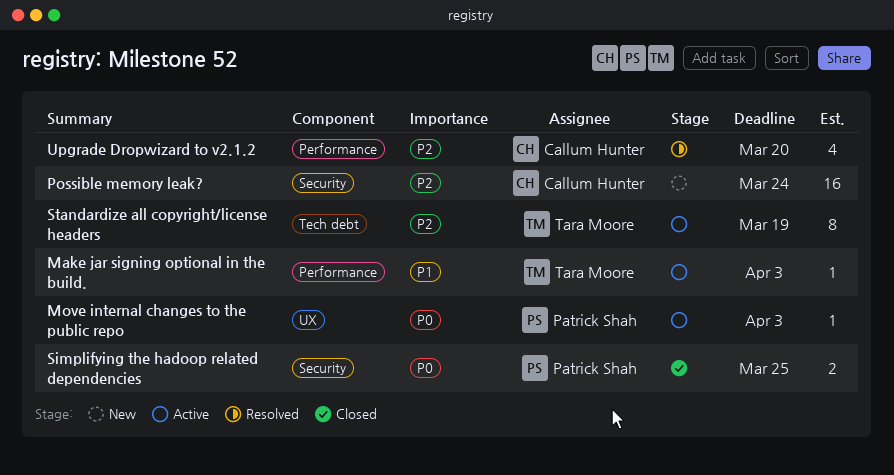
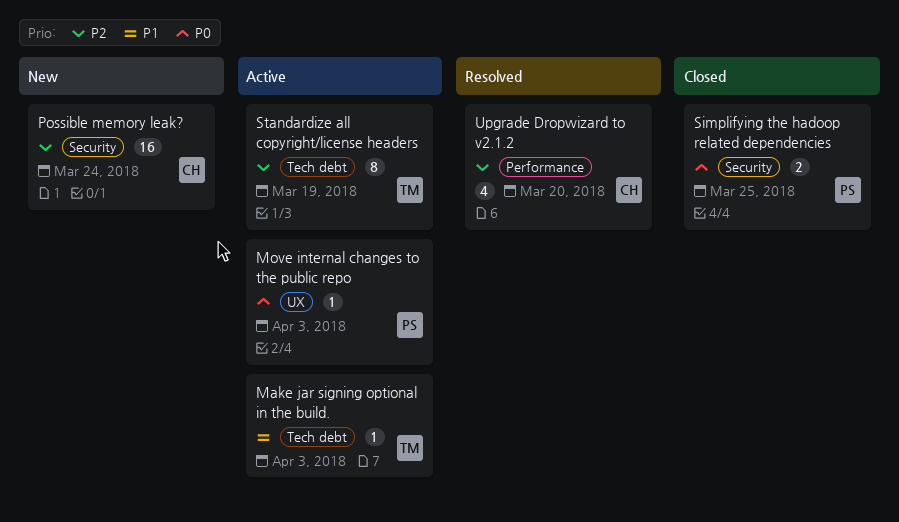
Make jar signing optional in the build., label: Performance -> Tech debt

